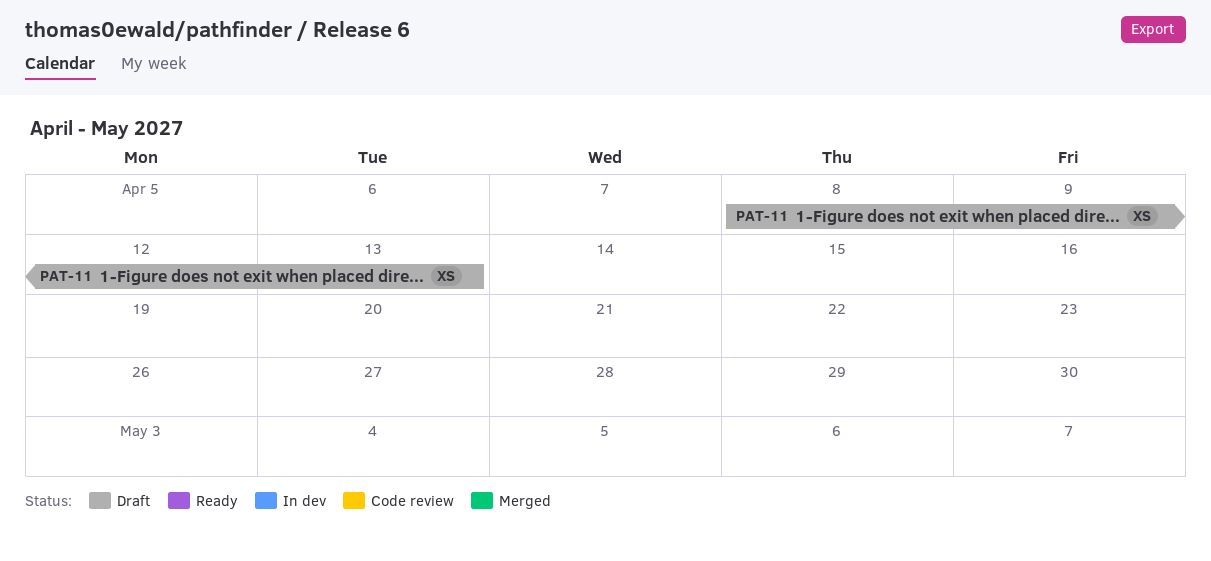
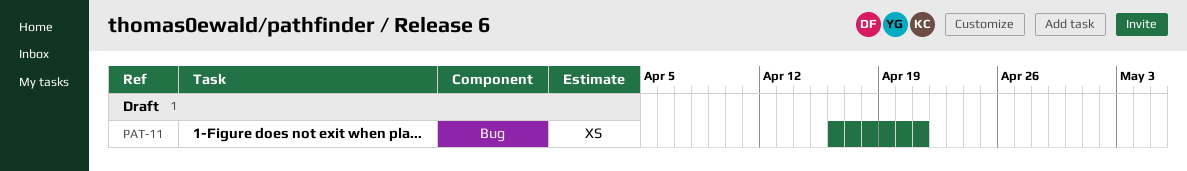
PAT-11, start: Apr 8 -> Apr 16
PAT-11, due: Apr 13 -> Apr 21

